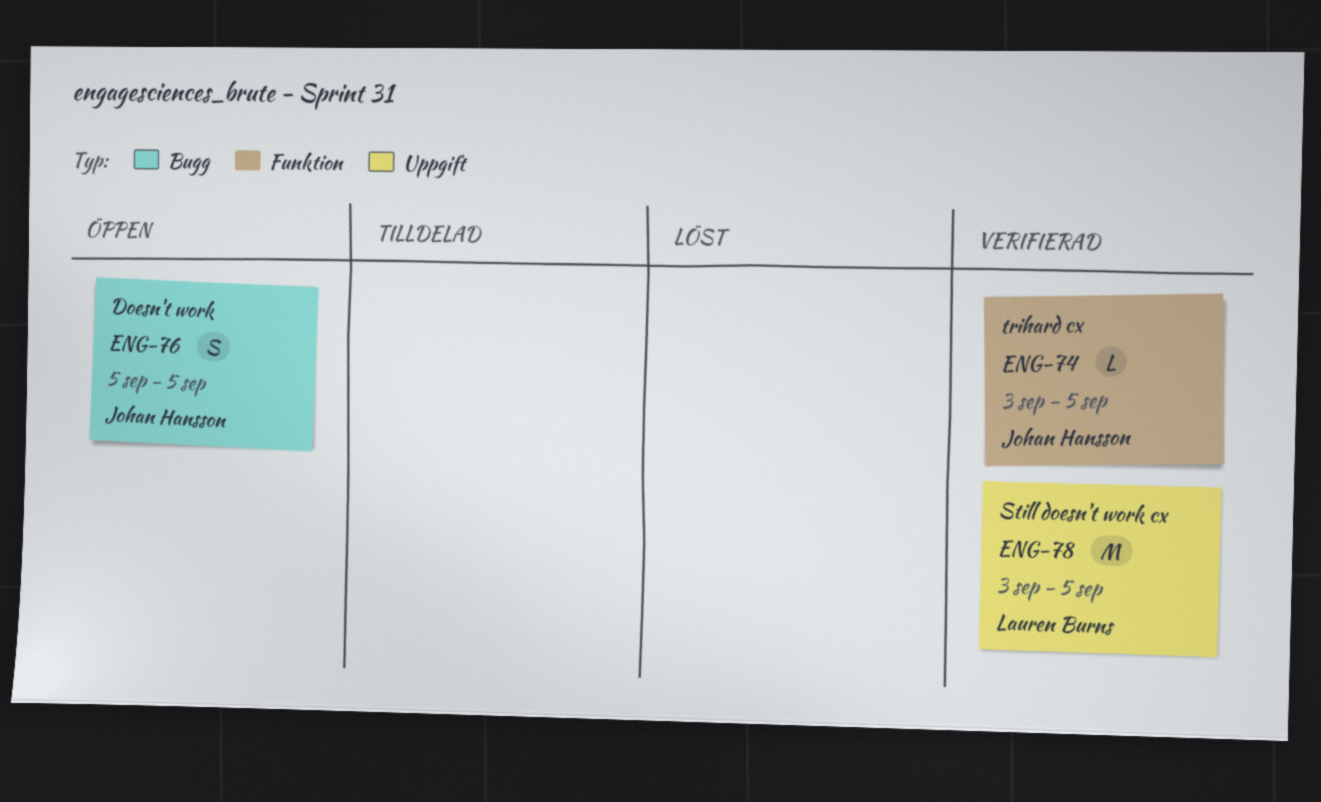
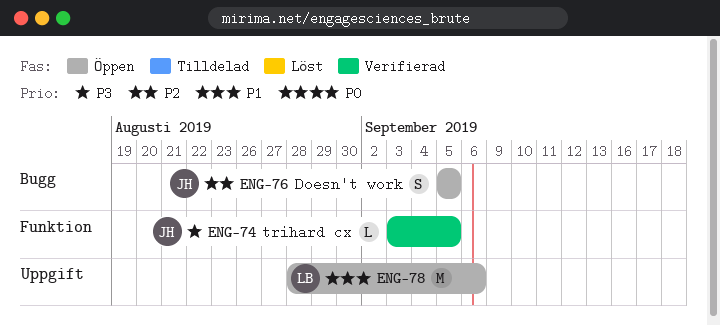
ENG-78, status: Verifierad -> Öppen
ENG-78, start: Sep 3 -> Aug 28
ENG-78, due: Sep 5 -> Sep 6

